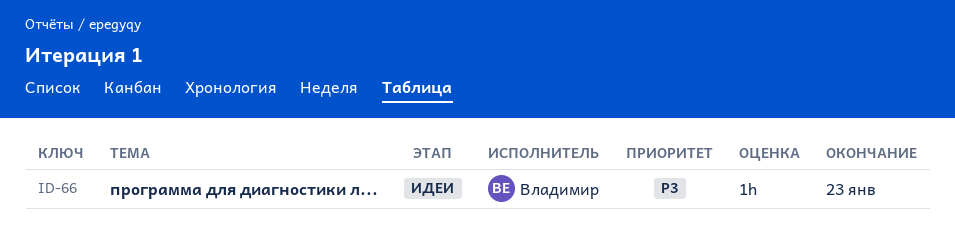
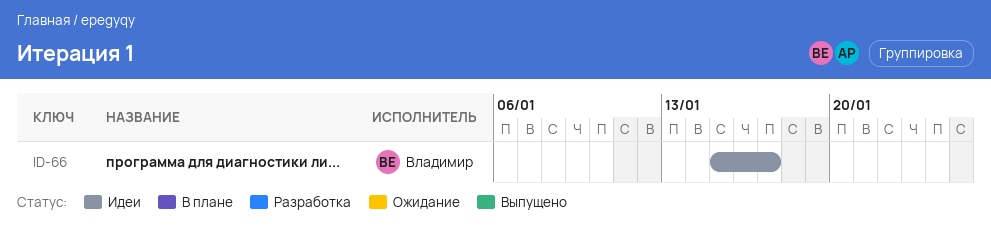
ID-66, due: Jan 23 -> Jan 17

